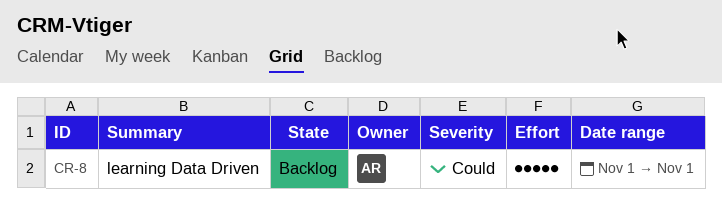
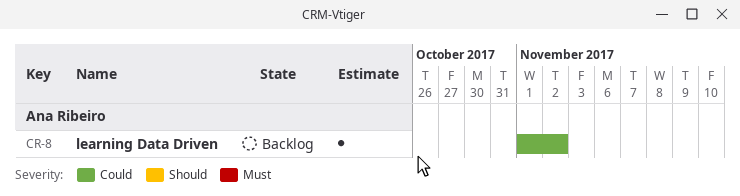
CR-8, estimate: 5 -> 1
CR-8, due: Nov 1 -> Nov 2

